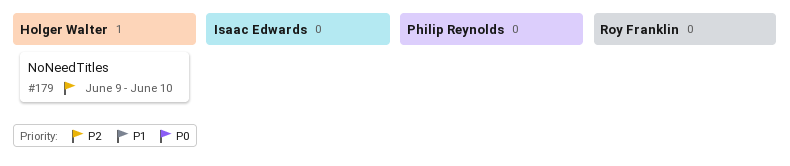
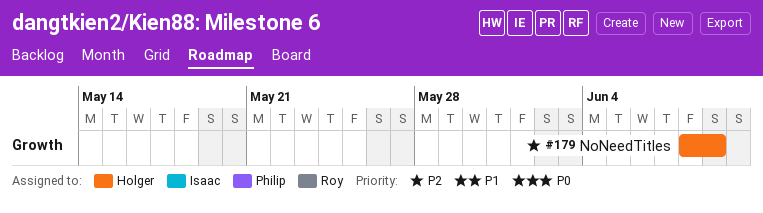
#179, start: Jun 9 -> Jun 8
#179, due: Jun 10 -> Jun 9

